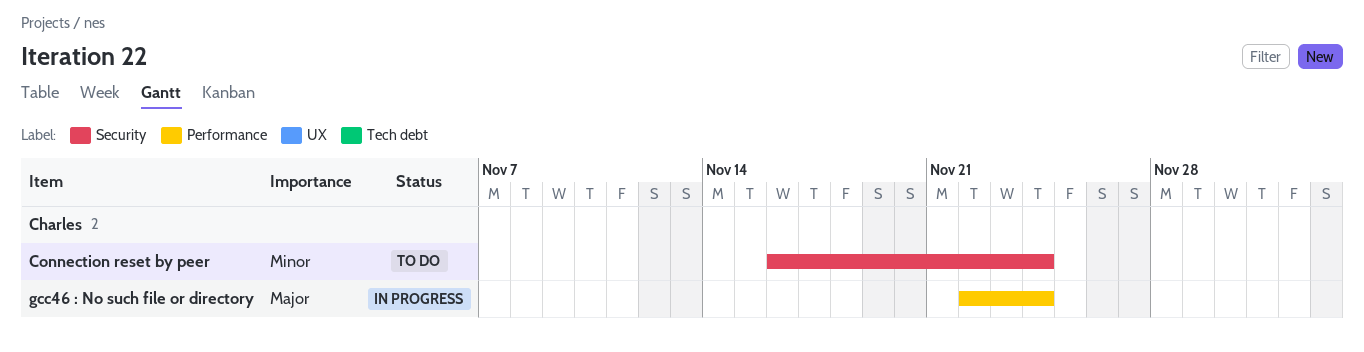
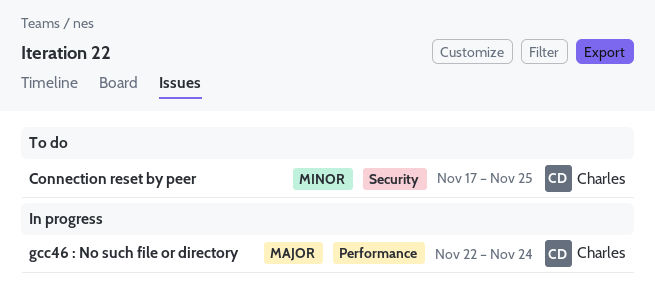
Connection reset by peer, start: Nov 16 -> Nov 17
Connection reset by peer, due: Nov 24 -> Nov 25

